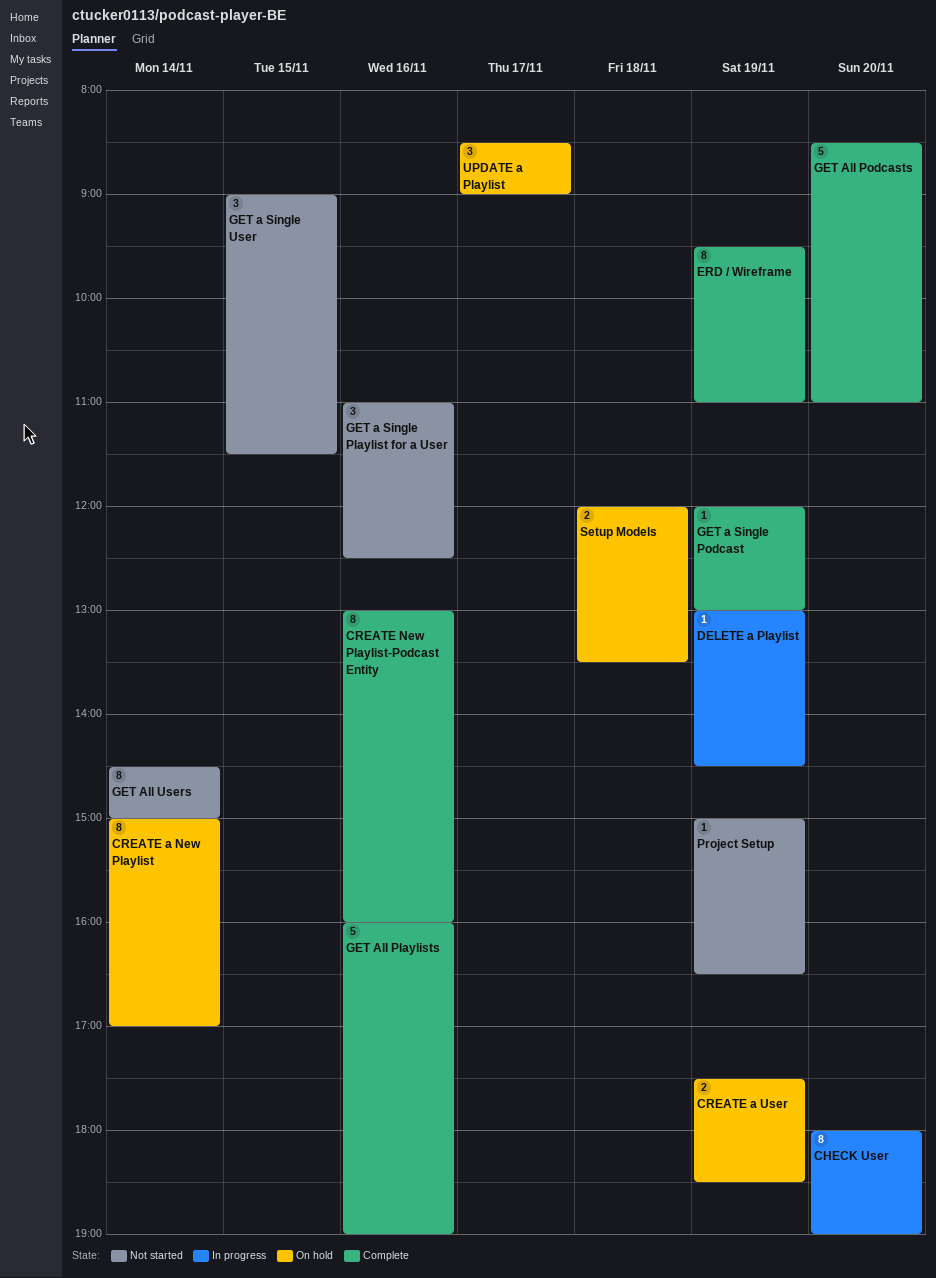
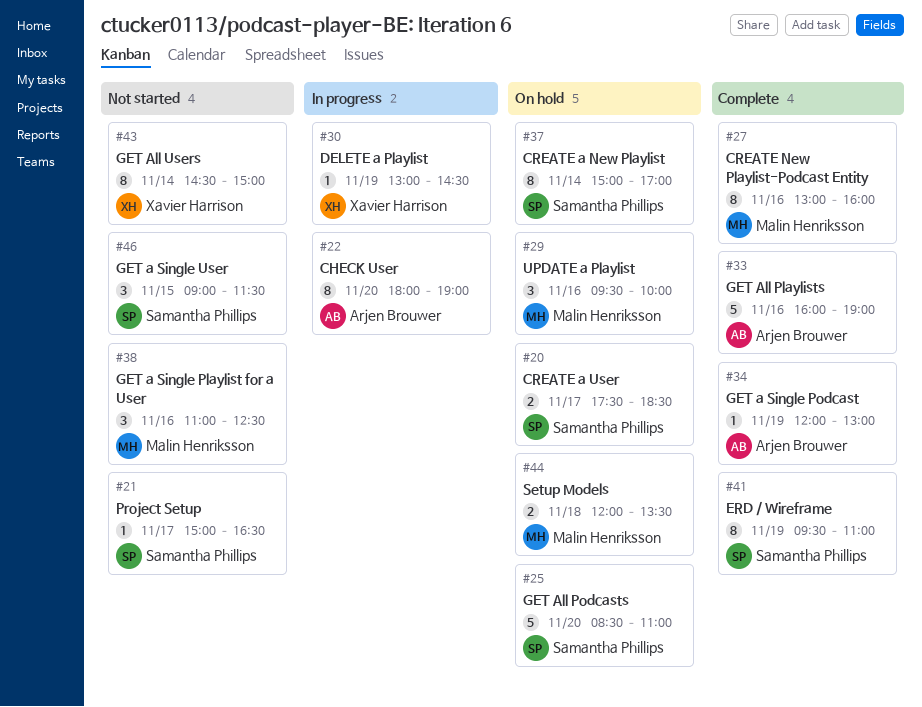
CREATE a User, day: Nov 19 -> Nov 17
GET All Podcasts, status: Complete -> On hold
Project Setup, day: Nov 19 -> Nov 17
UPDATE a Playlist, day: Nov 17 -> Nov 16
UPDATE a Playlist, begins: 08:30 -> 09:30
UPDATE a Playlist, ends: 09:00 -> 10:00

